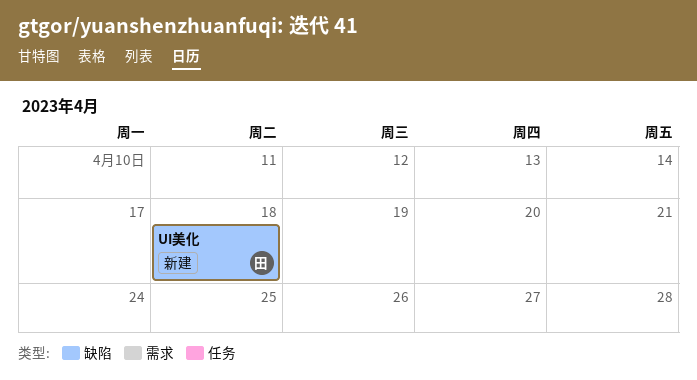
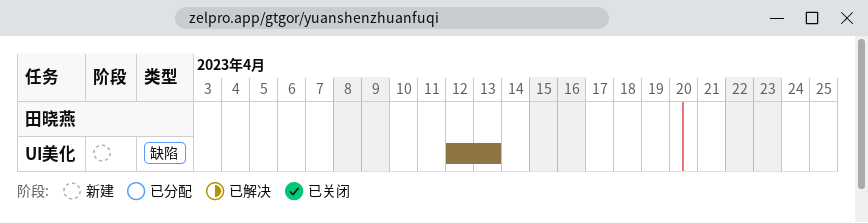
UI美化, due: Apr 18 -> Apr 13

